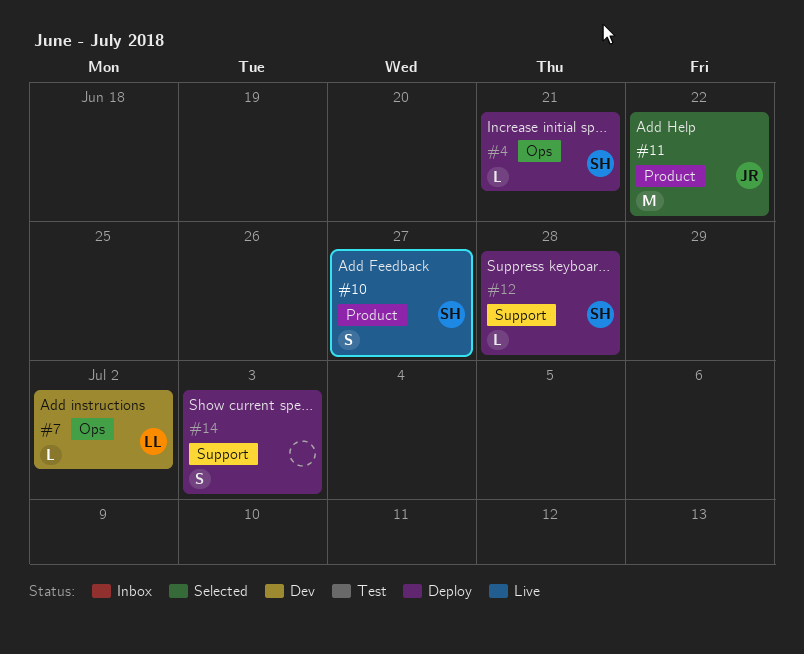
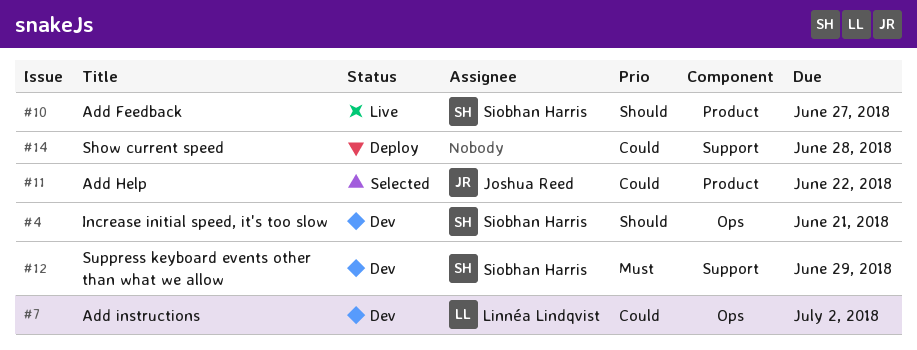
#4, status: Deploy -> Dev
#12, status: Deploy -> Dev
#12, due: Jun 28 -> Jun 29
#14, due: Jul 3 -> Jun 28

